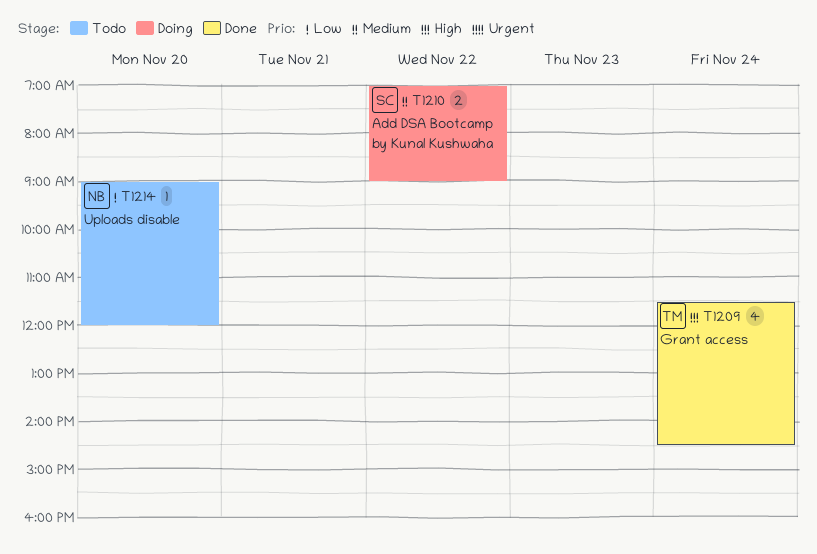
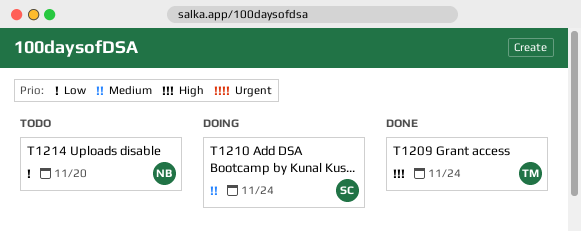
T1210, day: Nov 22 -> Nov 24

